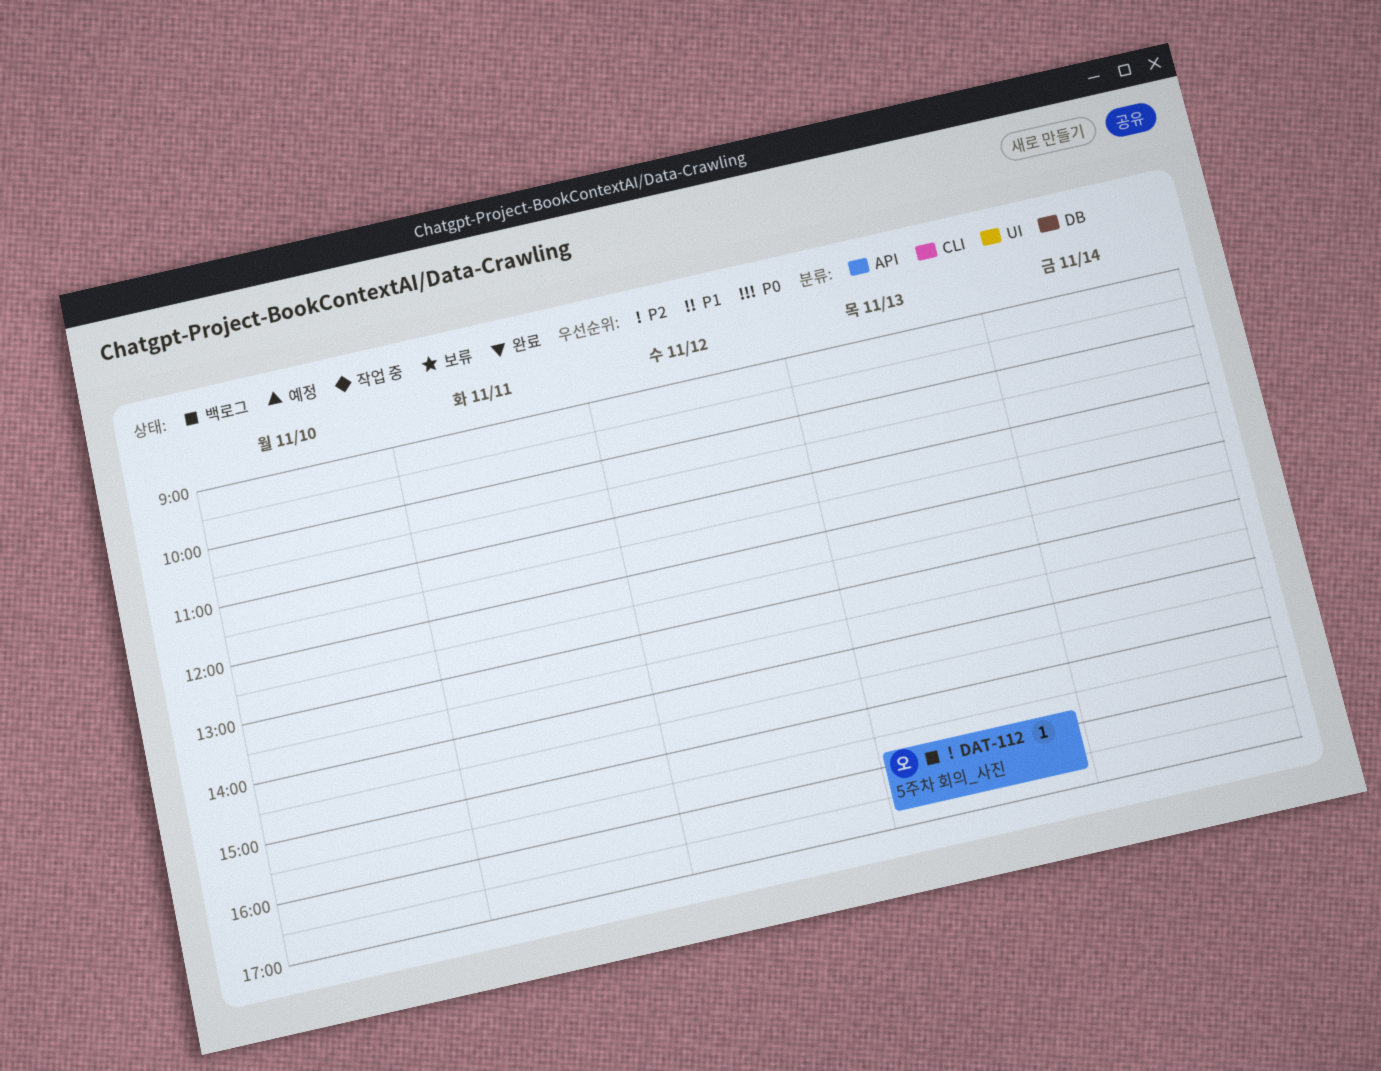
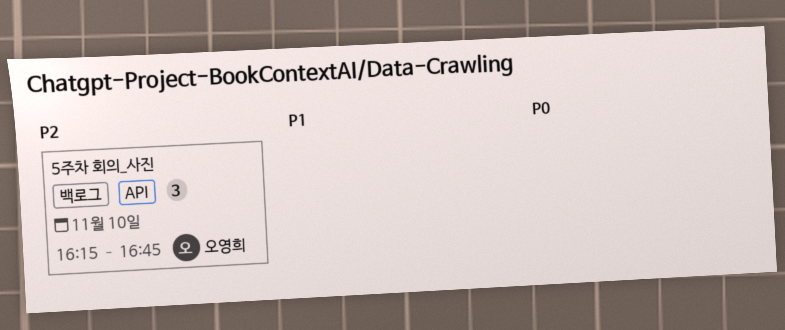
5주차 회의_사진, estimate: 1 -> 3
5주차 회의_사진, day: Nov 13 -> Nov 10
5주차 회의_사진, begins: 15:45 -> 16:15

